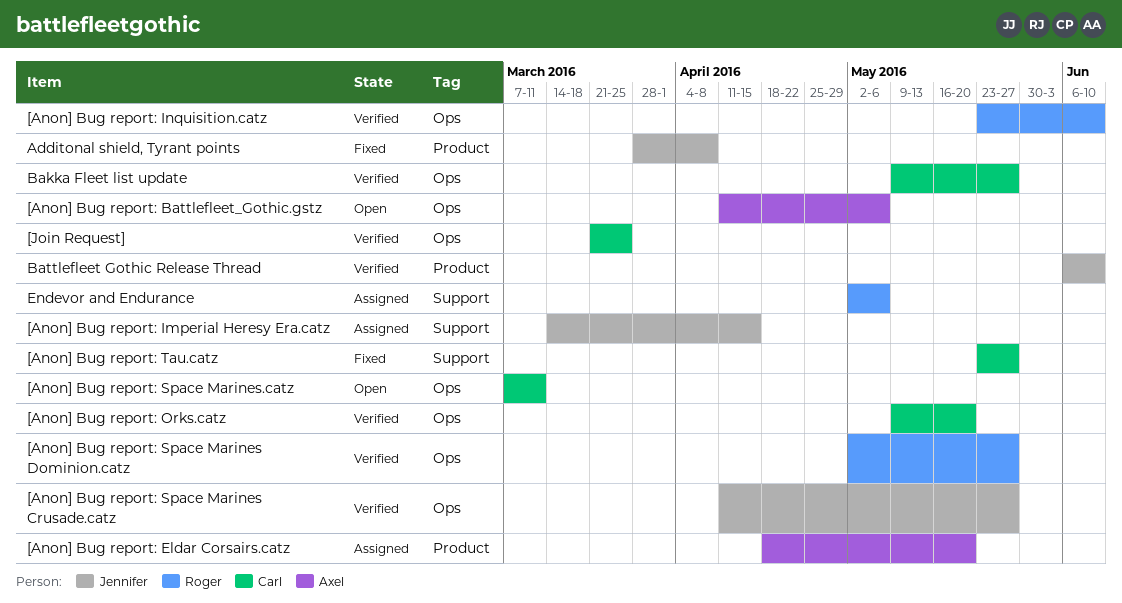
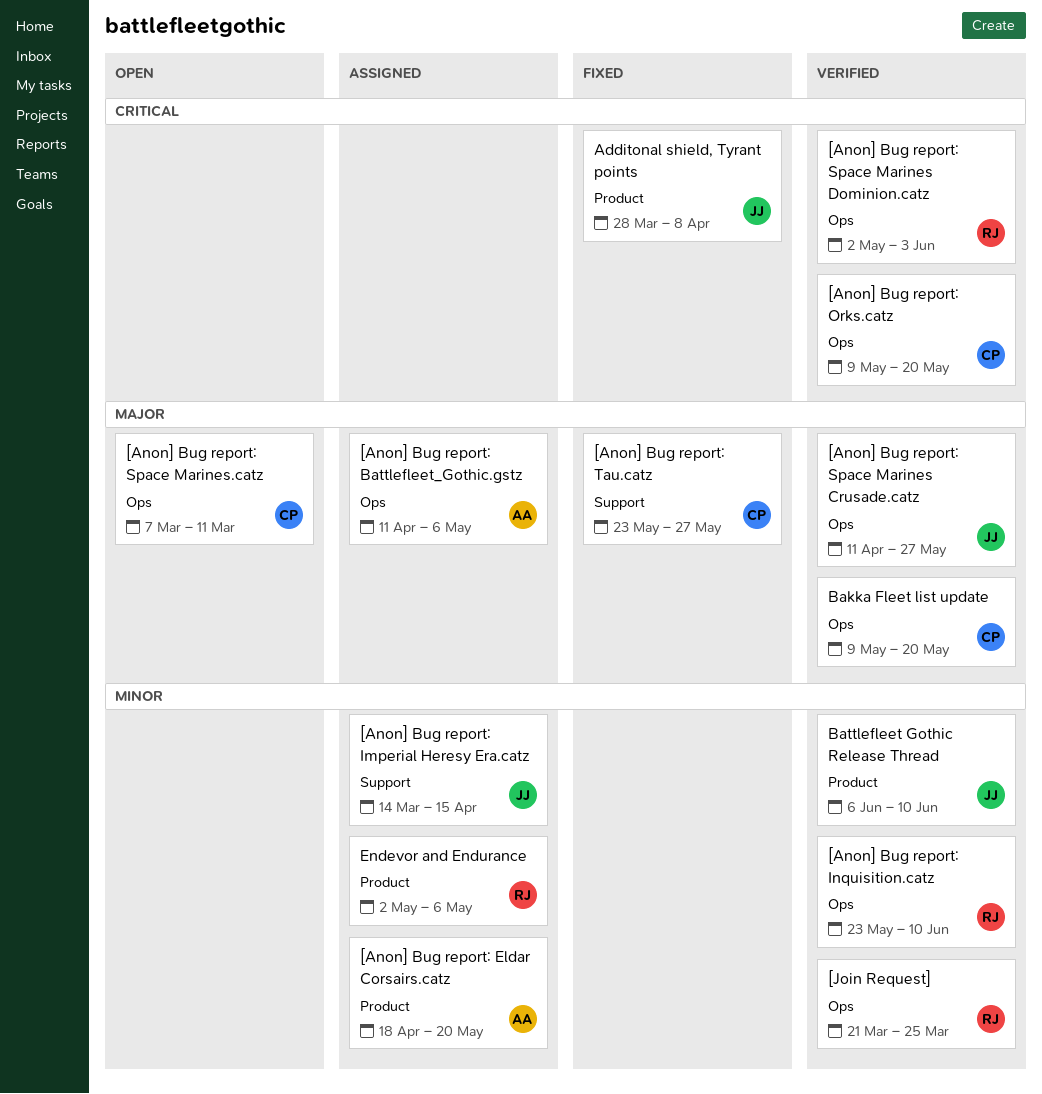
[Anon] Bug report: Battlefleet_Gothic.gstz, status: Open -> Assigned
[Anon] Bug report: Space Marines Dominion.catz, due: May 27 -> Jun 3
[Join Request], owner: Carl -> Roger
Bakka Fleet list update, due: May 27 -> May 20
Endevor and Endurance, label: Support -> Product

